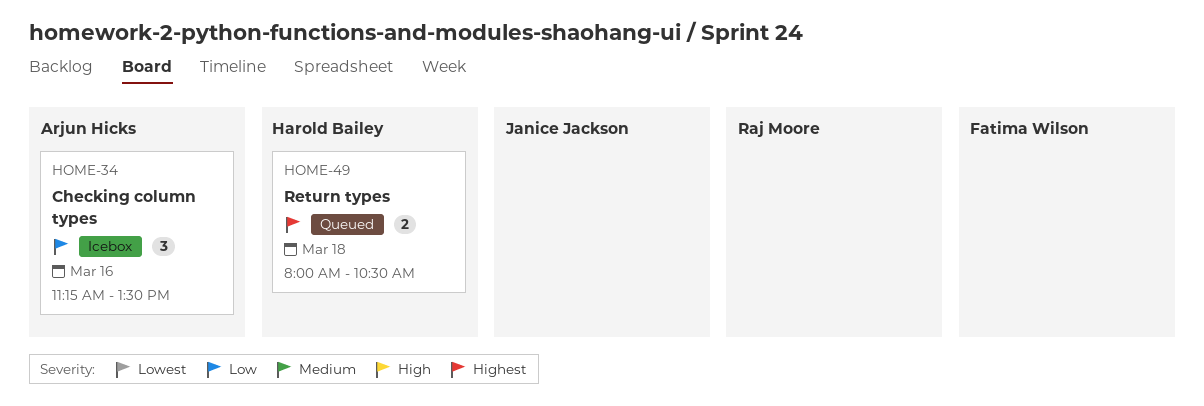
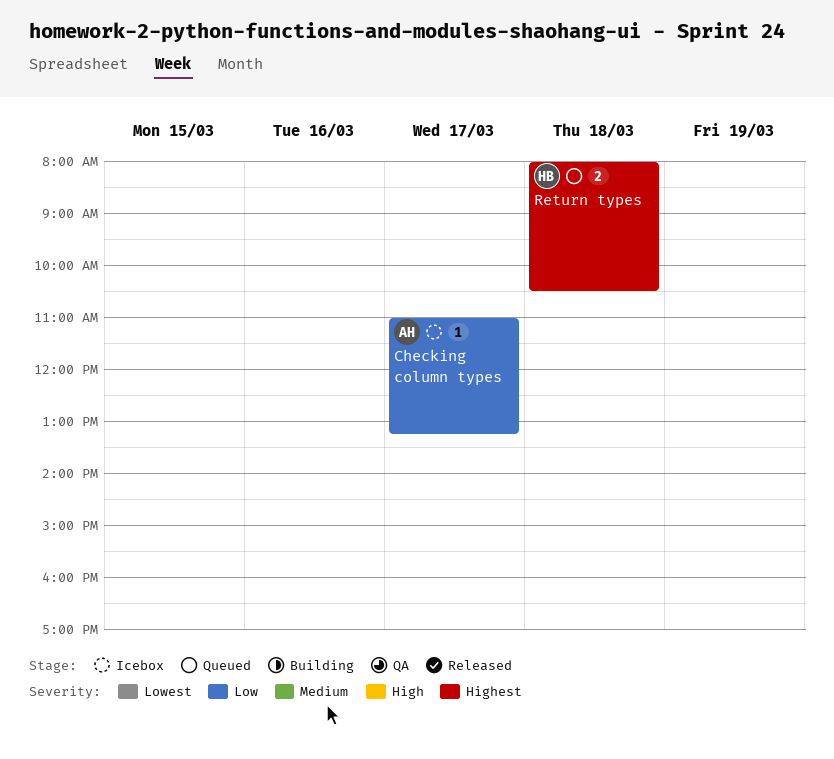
Checking column types, estimate: 3 -> 1
Checking column types, day: Mar 16 -> Mar 17
Checking column types, begins: 11:15 -> 11:00
Checking column types, ends: 13:30 -> 13:15

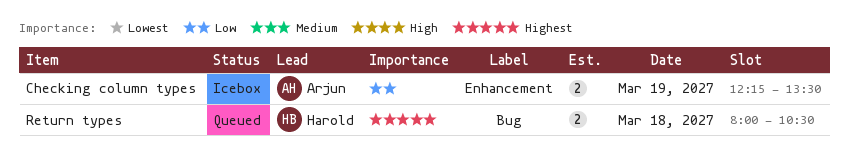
Checking column types, estimate: 1 -> 2
Checking column types, day: Mar 17 -> Mar 19
Checking column types, begins: 11:00 -> 12:15
Checking column types, ends: 13:15 -> 13:30

